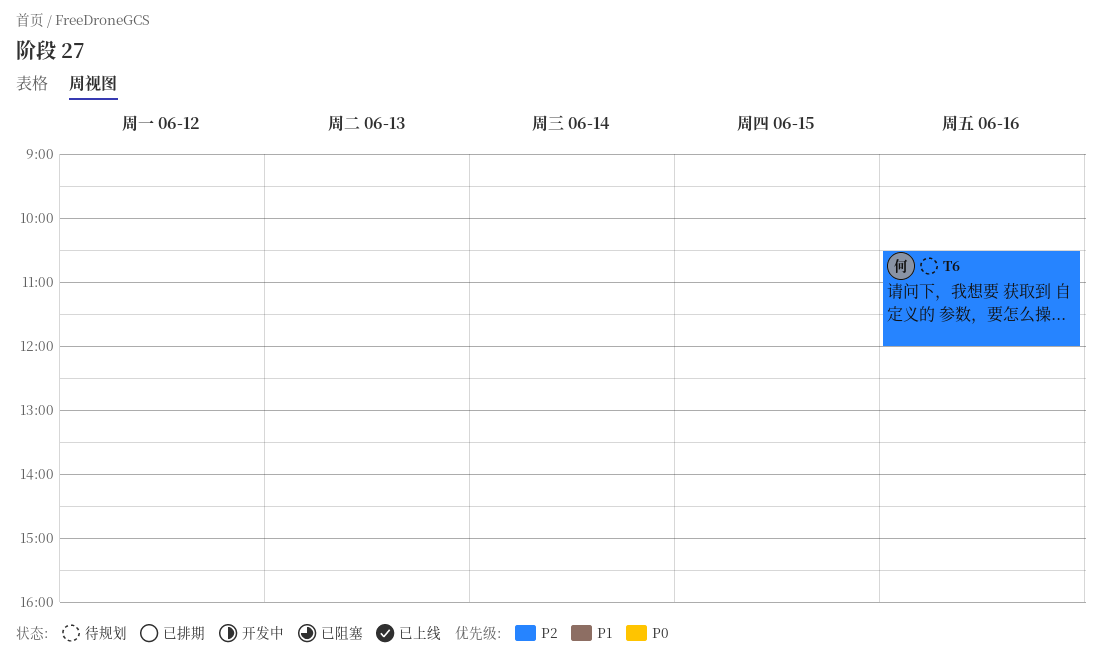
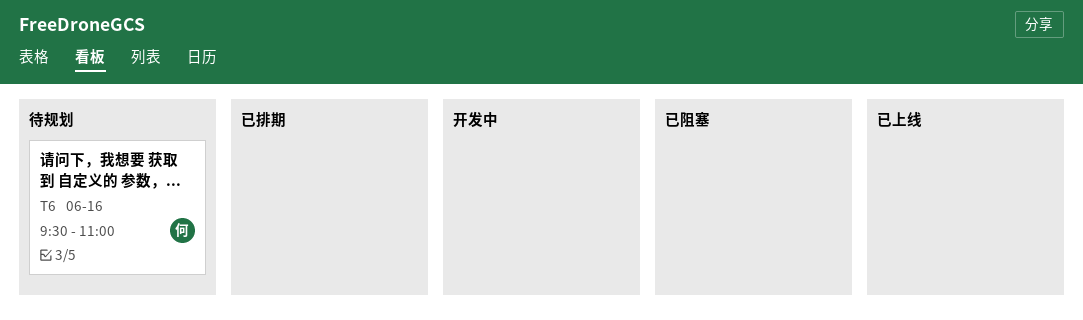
T6, begins: 10:30 -> 09:30
T6, ends: 12:00 -> 11:00

